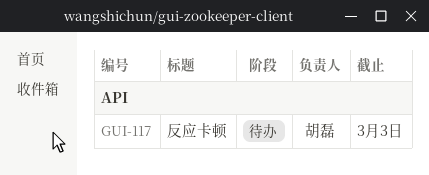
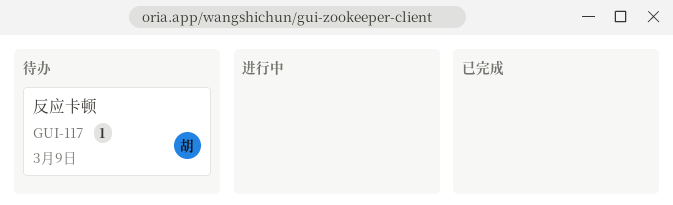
GUI-117, due: Mar 3 -> Mar 9

